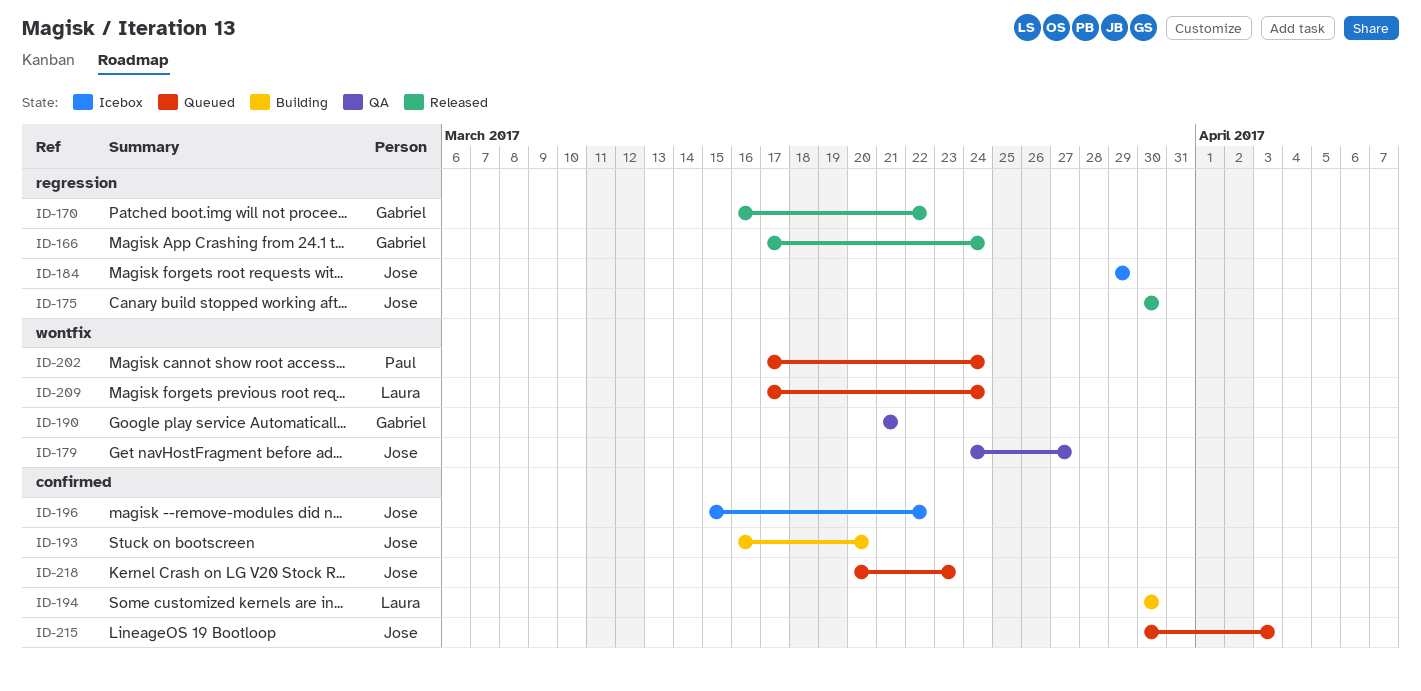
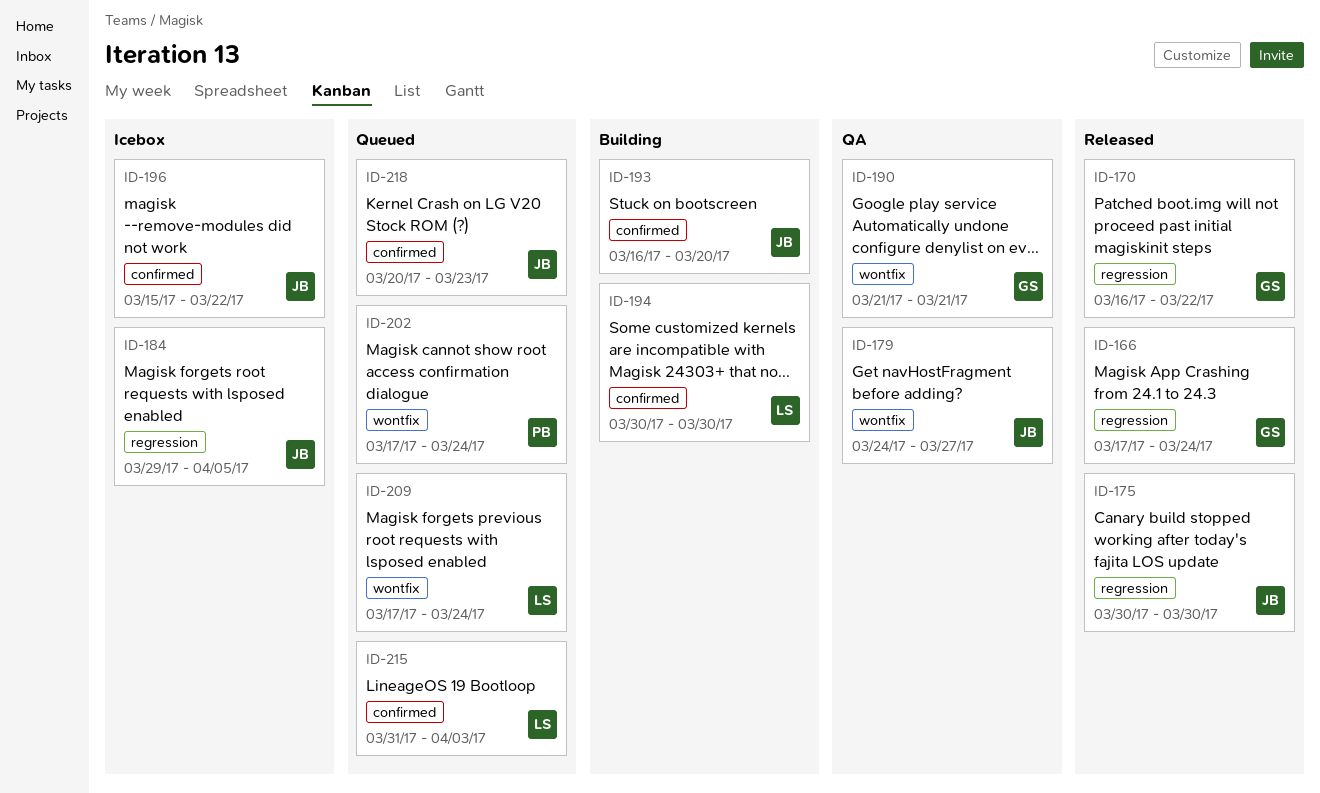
ID-184, due: Mar 29 -> Apr 5
ID-215, owner: Jose -> Laura
ID-215, start: Mar 30 -> Mar 31

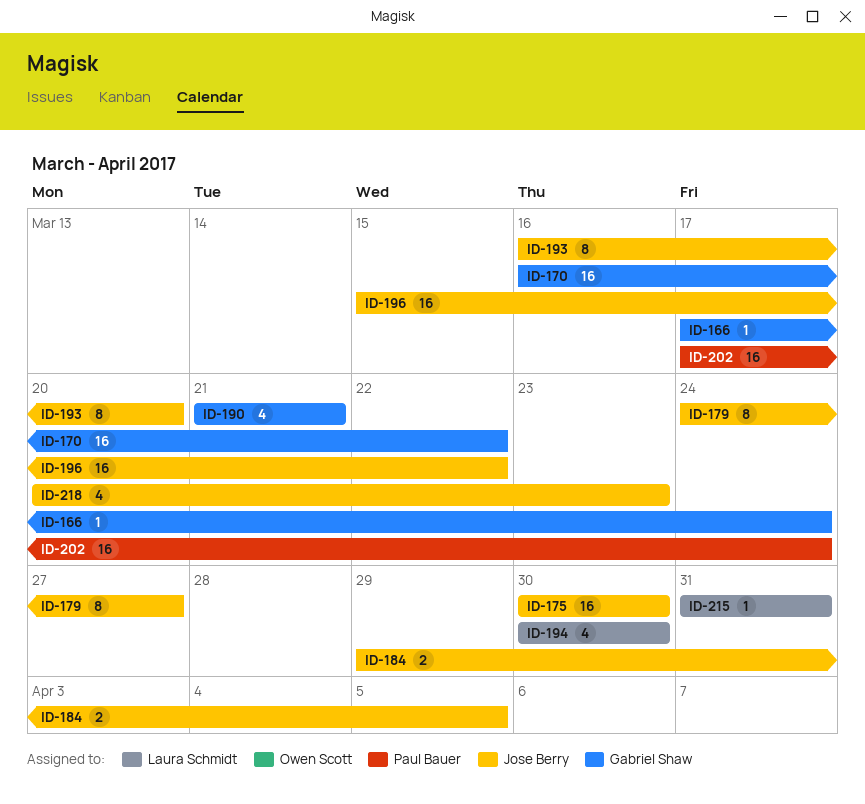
ID-209: present -> none
ID-215, due: Apr 3 -> Mar 31

